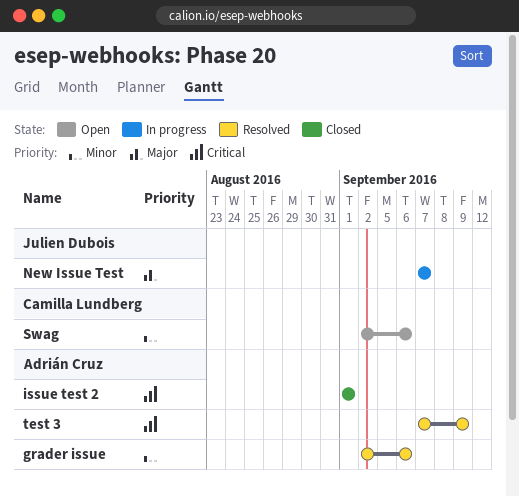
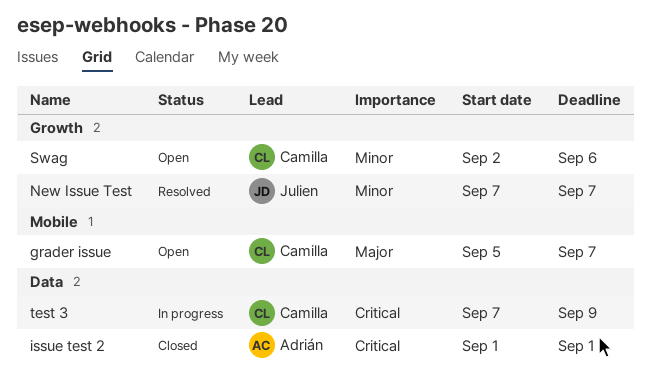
grader issue, status: Resolved -> Open
grader issue, owner: Adrián Cruz -> Camilla Lundberg
grader issue, priority: Minor -> Major
grader issue, start: Sep 2 -> Sep 5
grader issue, due: Sep 6 -> Sep 7
New Issue Test, status: In progress -> Resolved
New Issue Test, priority: Major -> Minor
test 3, status: Resolved -> In progress
test 3, owner: Adrián Cruz -> Camilla Lundberg

